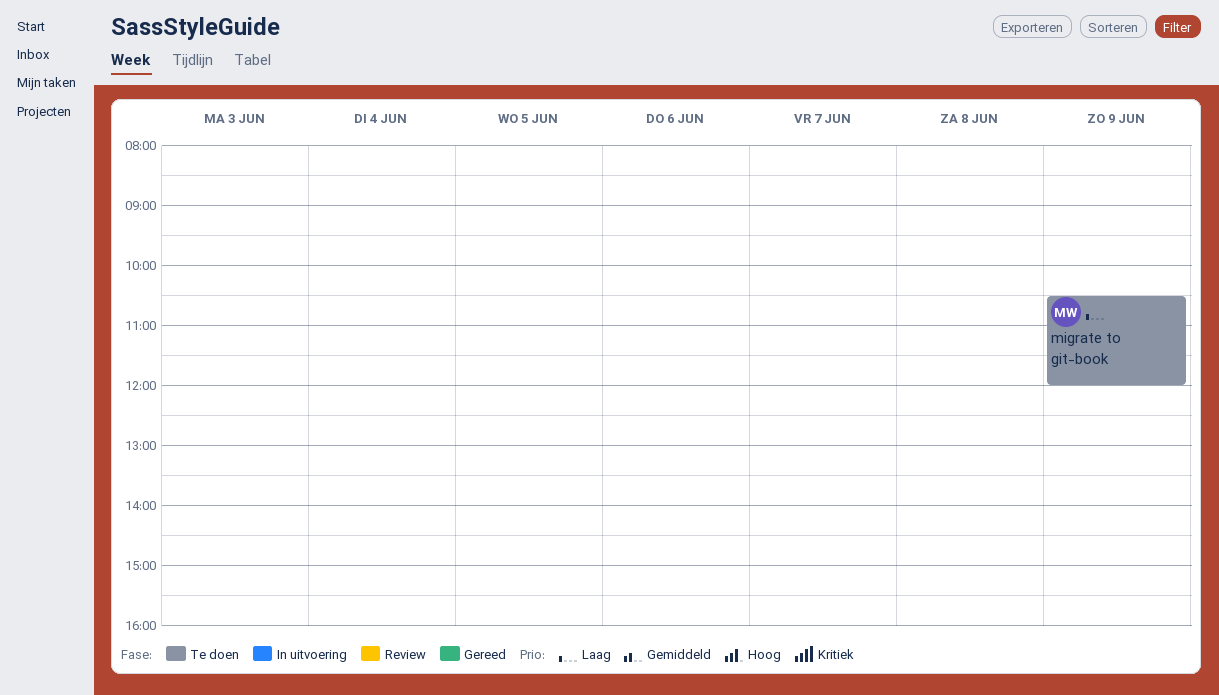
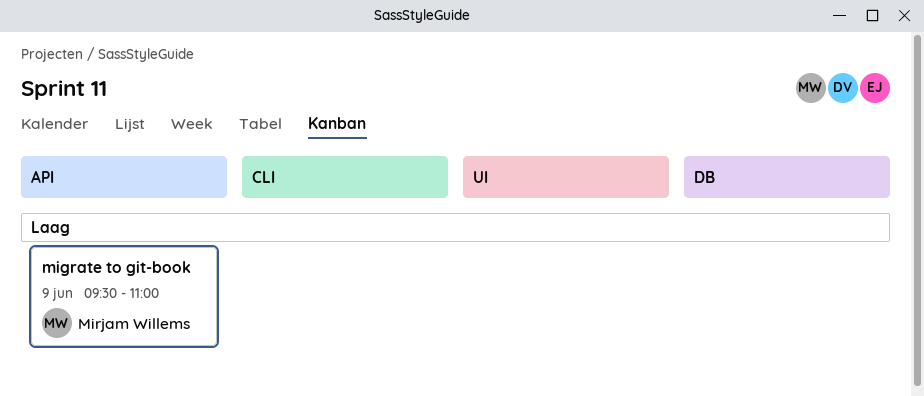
migrate to git-book, begins: 10:30 -> 09:30
migrate to git-book, ends: 12:00 -> 11:00

